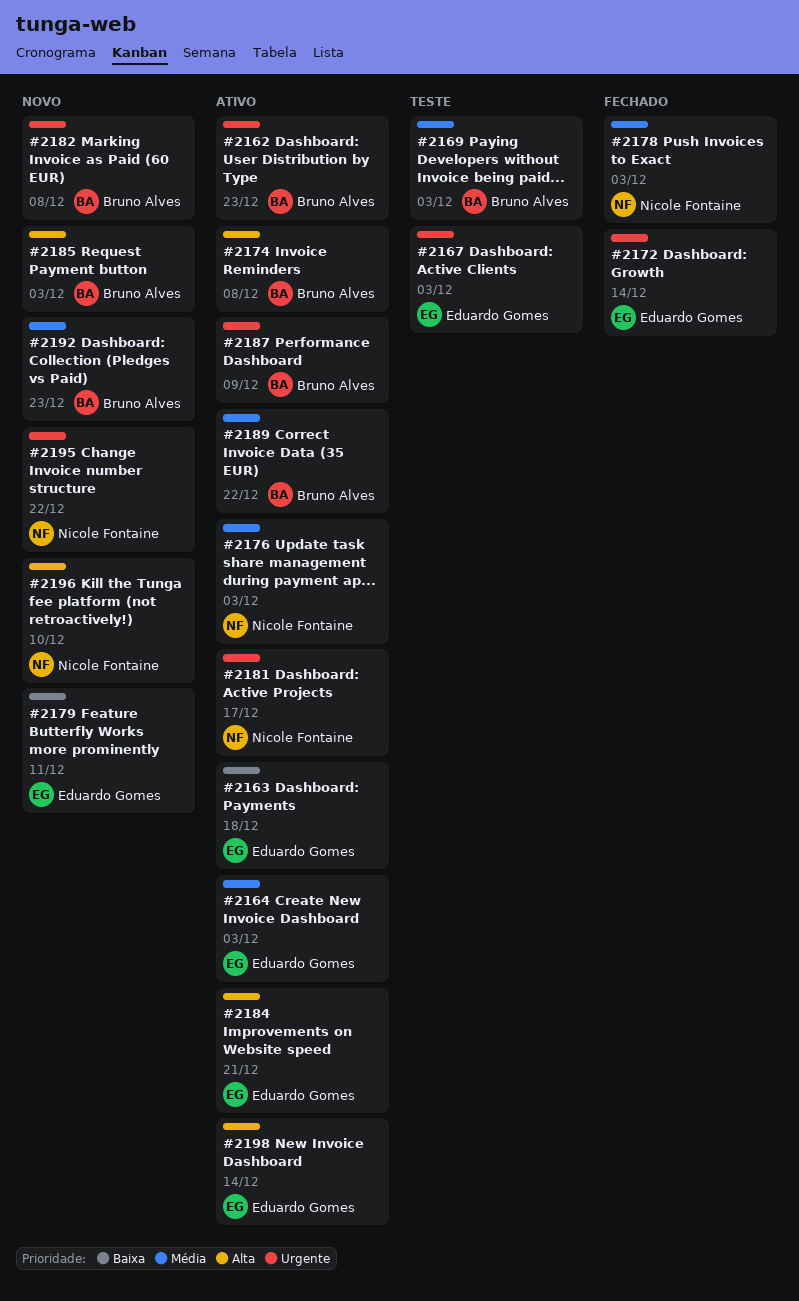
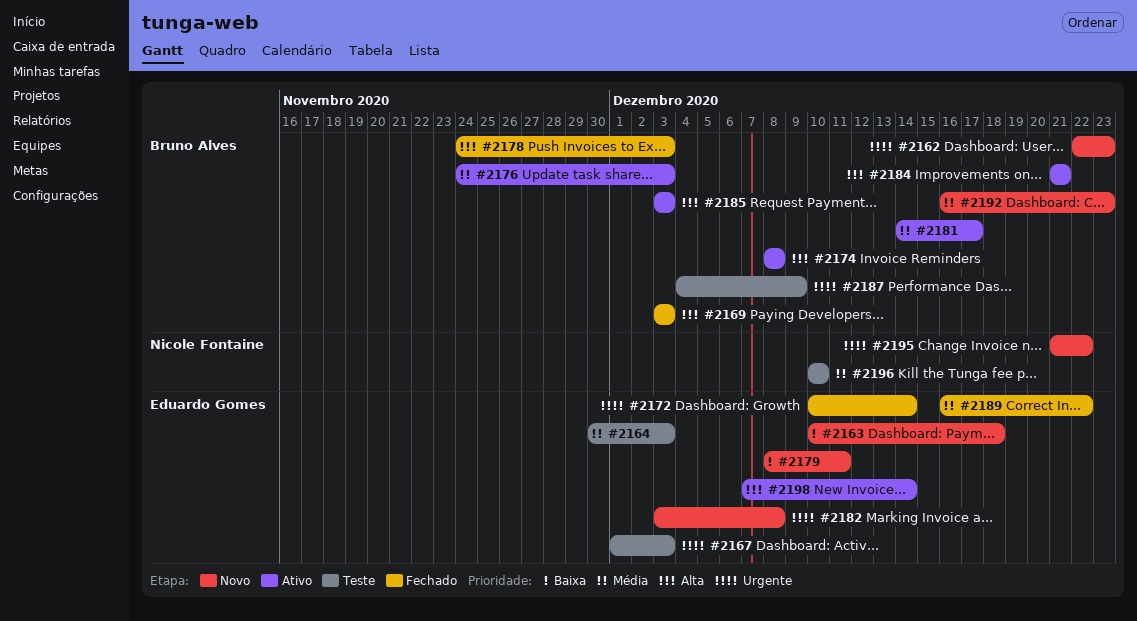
#2162, status: Ativo -> Novo
#2163, status: Ativo -> Novo
#2164, status: Ativo -> Teste
#2169, status: Teste -> Fechado
#2169, priority: Média -> Alta
#2176, owner: Nicole Fontaine -> Bruno Alves
#2178, owner: Nicole Fontaine -> Bruno Alves
#2178, priority: Média -> Alta
#2181, owner: Nicole Fontaine -> Bruno Alves
#2181, priority: Urgente -> Média
#2182, owner: Bruno Alves -> Eduardo Gomes
#2184, owner: Eduardo Gomes -> Bruno Alves
#2185, status: Novo -> Ativo
#2187, status: Ativo -> Teste
#2189, status: Ativo -> Fechado
#2189, owner: Bruno Alves -> Eduardo Gomes
#2196, status: Novo -> Teste
#2196, priority: Alta -> Média

